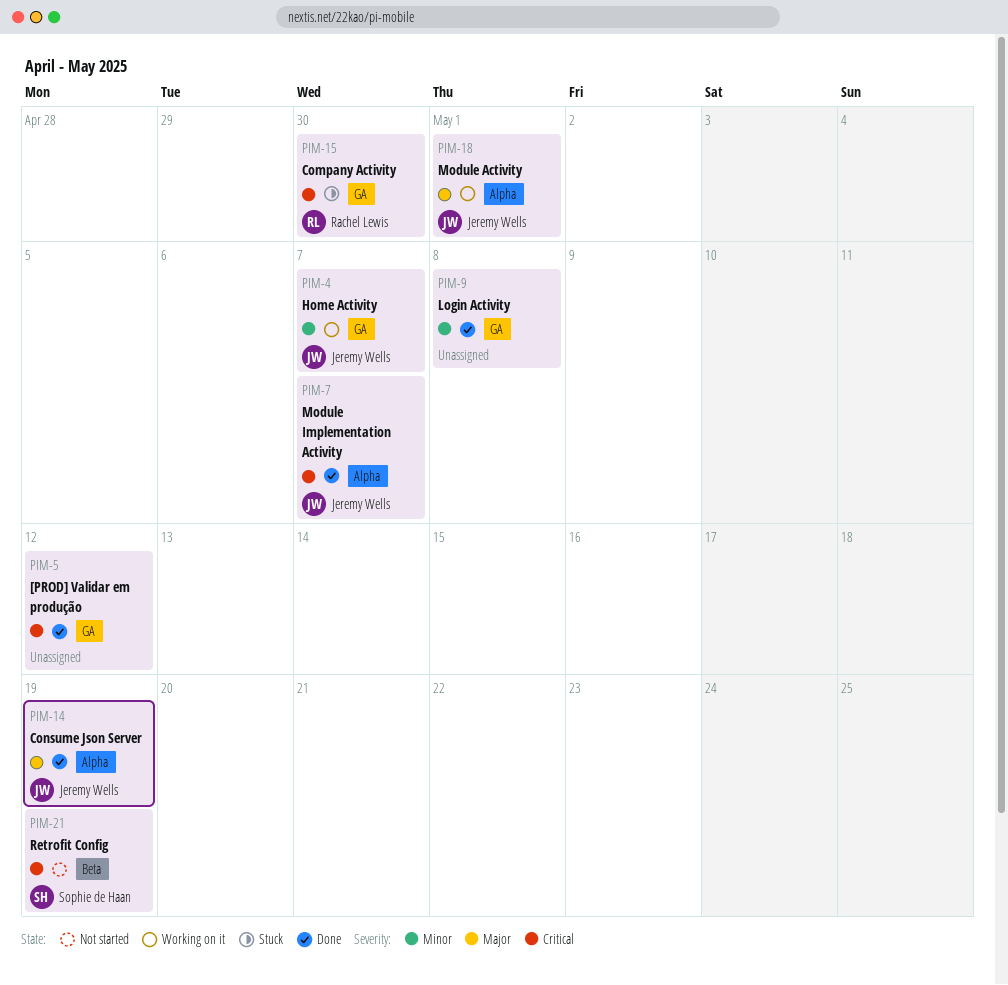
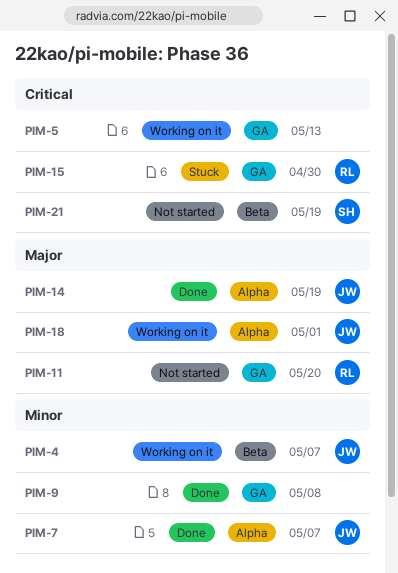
PIM-4, label: GA -> Beta
PIM-5, status: Done -> Working on it
PIM-5, due: May 12 -> May 13
PIM-7, priority: Critical -> Minor
PIM-11: none -> present

